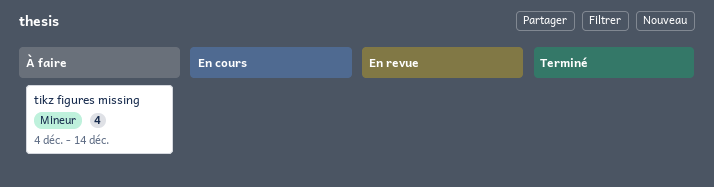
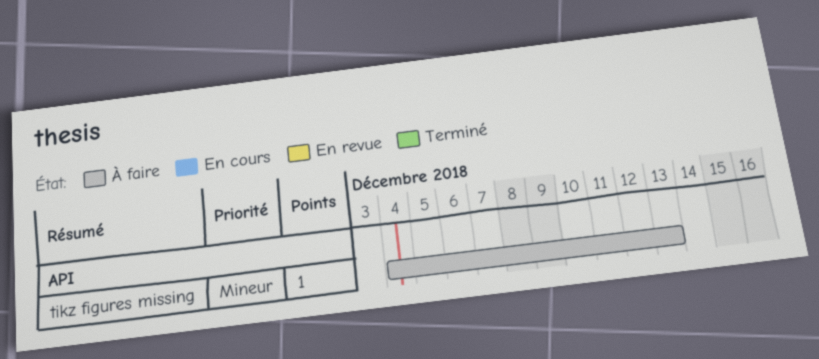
tikz figures missing, estimate: 4 -> 1
tikz figures missing, due: Dec 14 -> Dec 13

